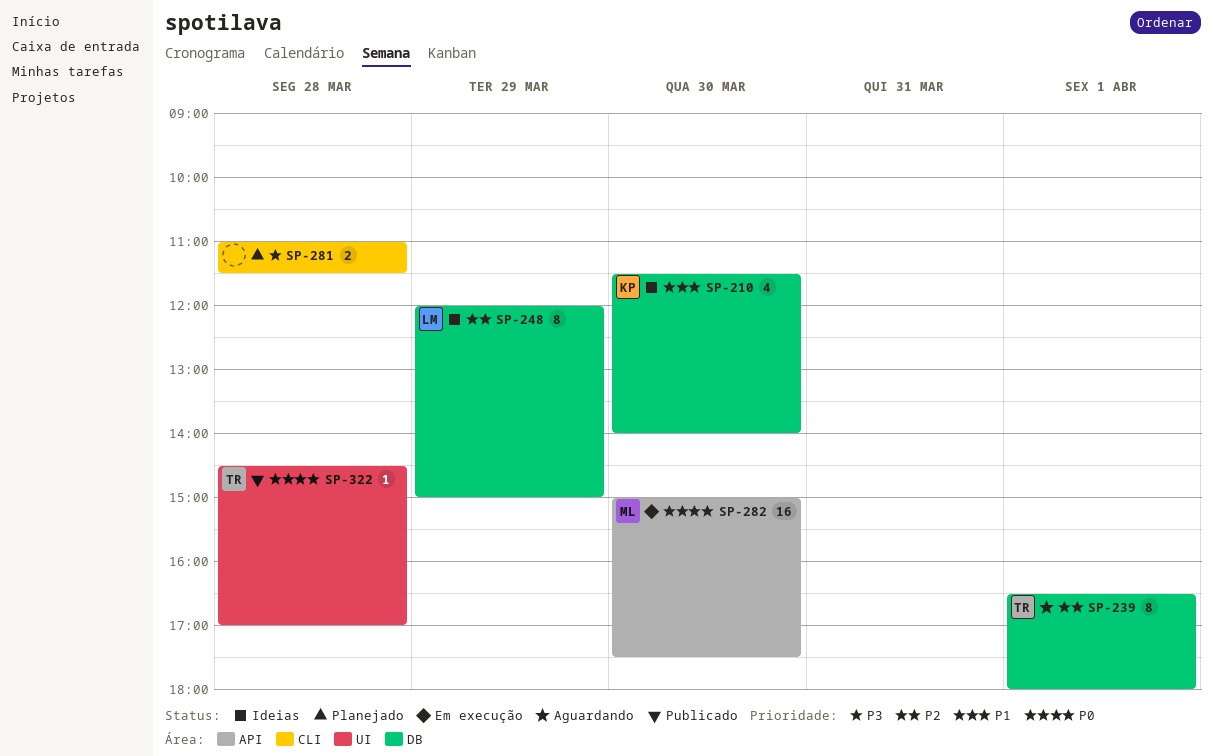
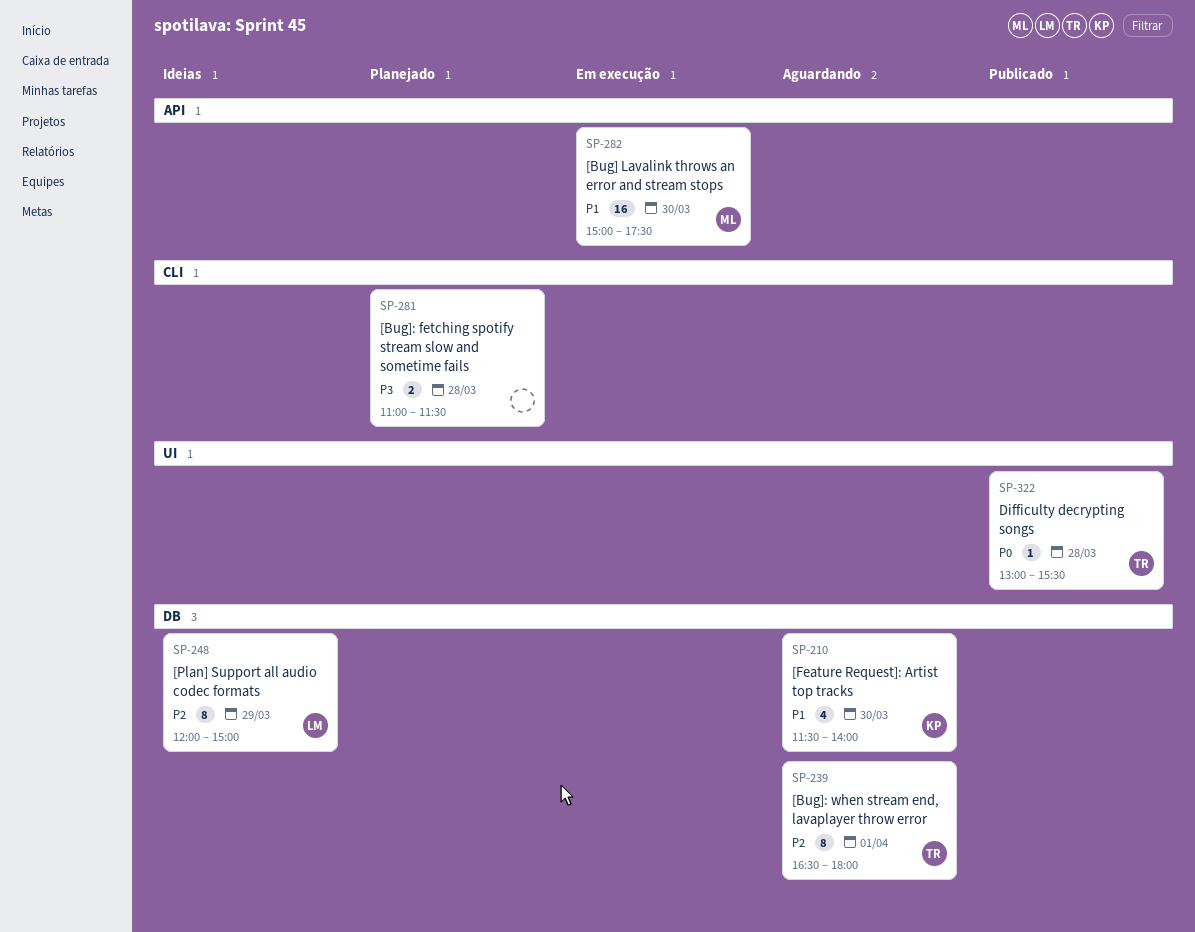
SP-210, status: Ideias -> Aguardando
SP-282, priority: P0 -> P1
SP-322, begins: 14:30 -> 13:00
SP-322, ends: 17:00 -> 15:30

